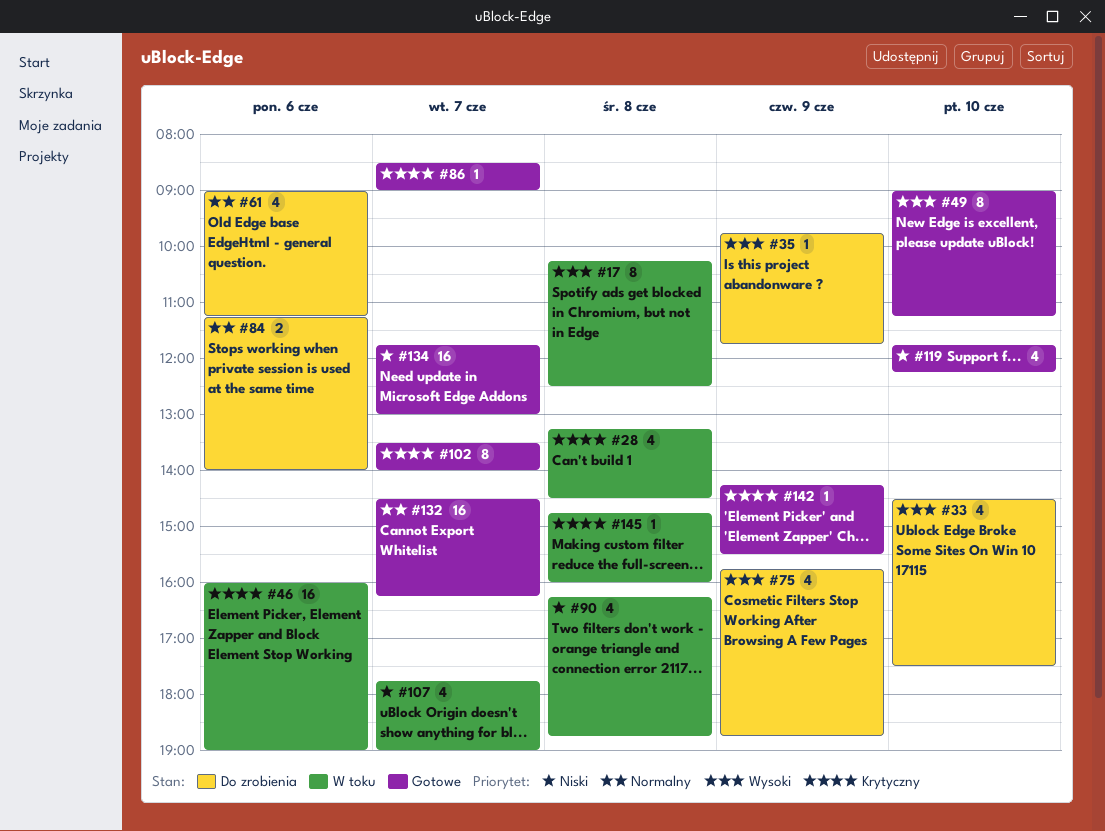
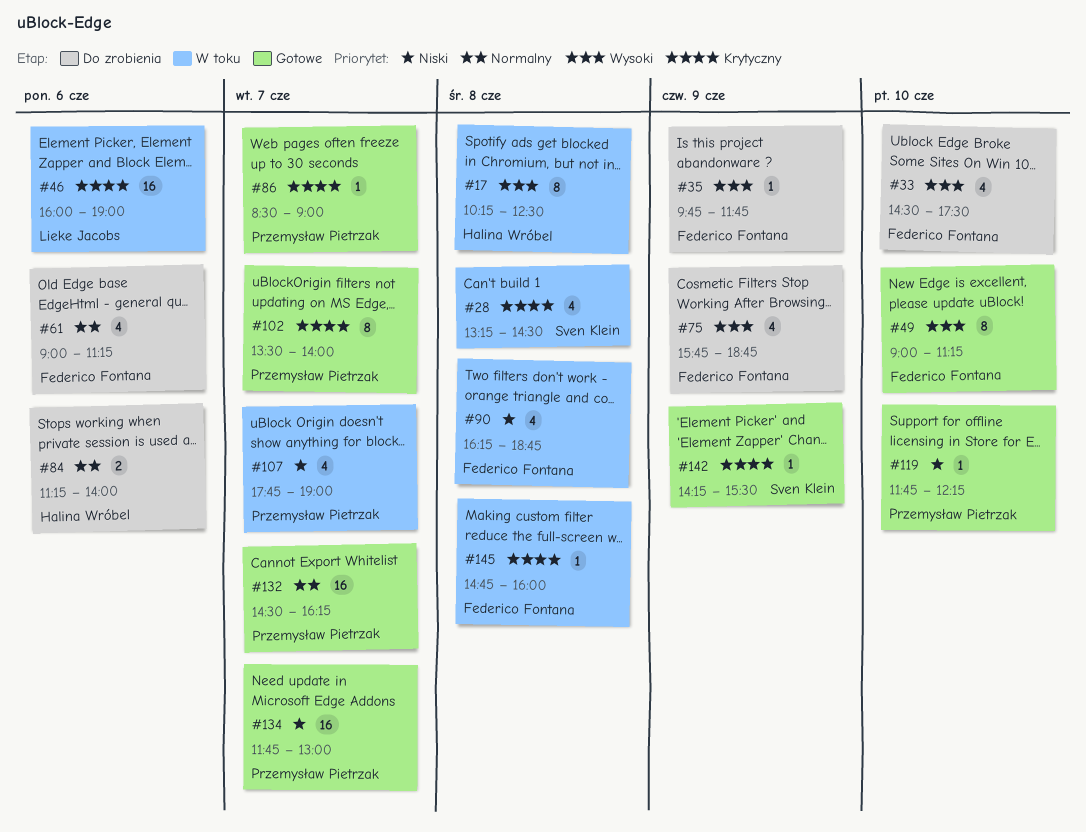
#119, estimate: 4 -> 1

